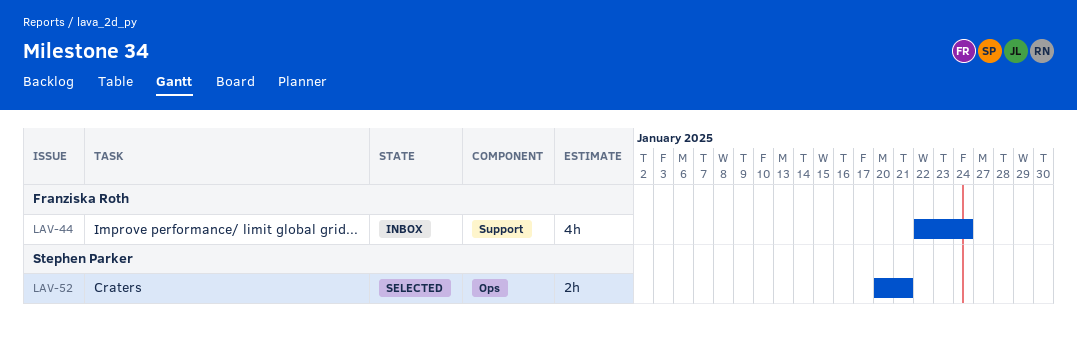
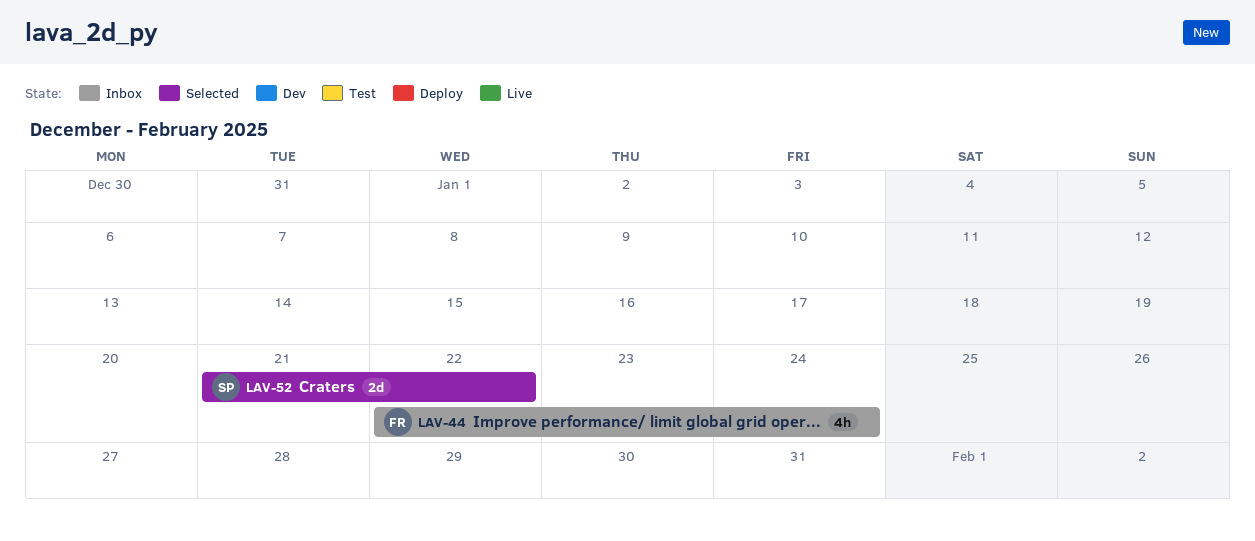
LAV-52, estimate: 2h -> 2d
LAV-52, start: Jan 20 -> Jan 21
LAV-52, due: Jan 21 -> Jan 22

